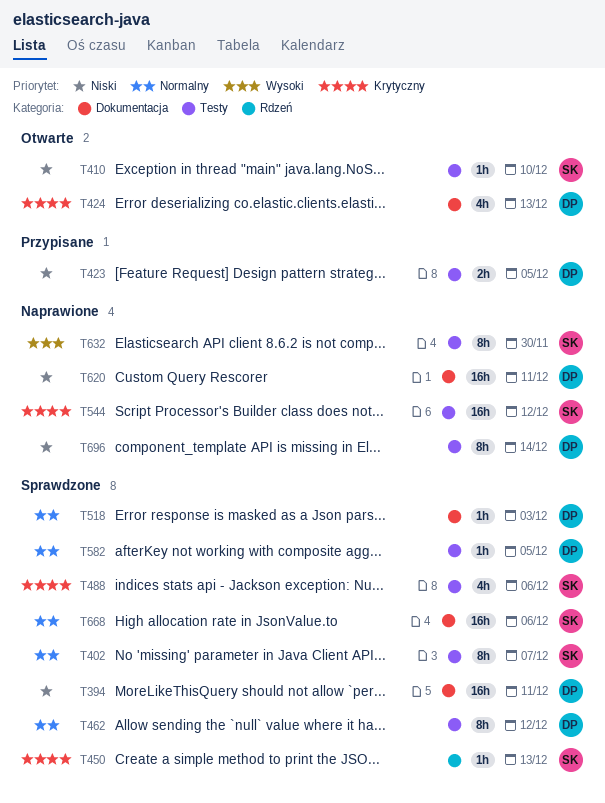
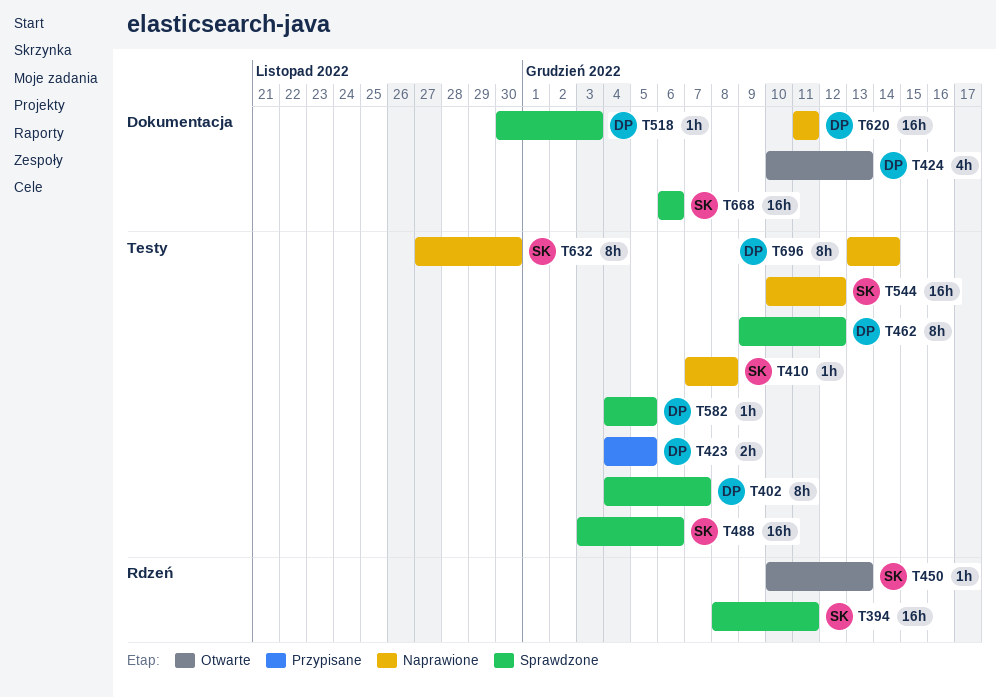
T394, owner: DP -> SK
T394, label: Dokumentacja -> Rdzeń
T402, owner: SK -> DP
T410, status: Otwarte -> Naprawione
T410, due: Dec 10 -> Dec 8
T450, status: Sprawdzone -> Otwarte
T488, estimate: 4h -> 16h

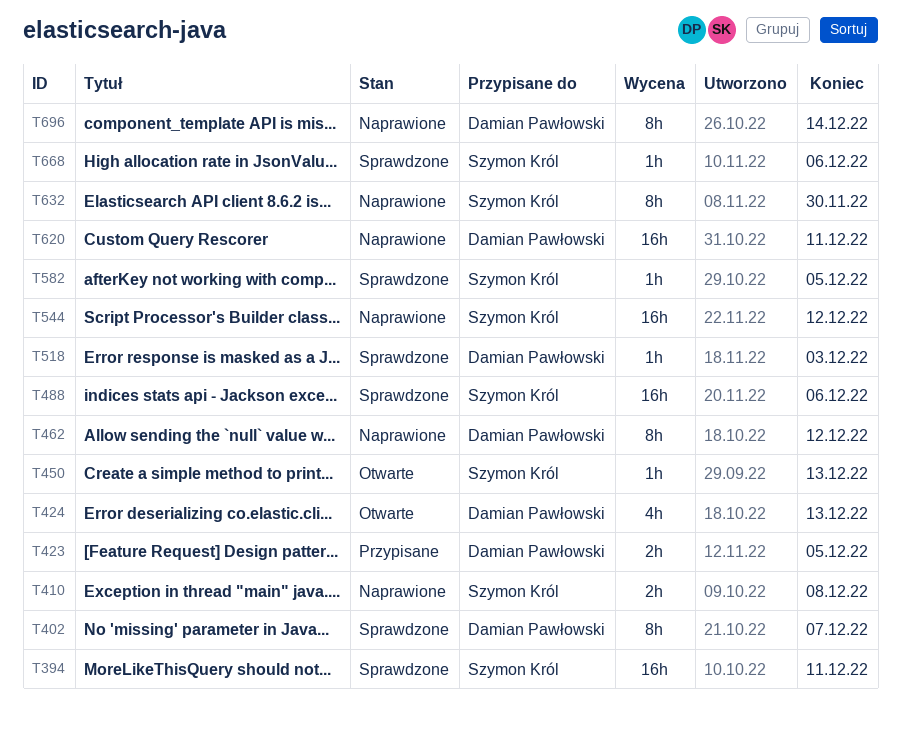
T410, estimate: 1h -> 2h
T462, status: Sprawdzone -> Naprawione
T582, owner: Damian Pawłowski -> Szymon Król
T668, estimate: 16h -> 1h

